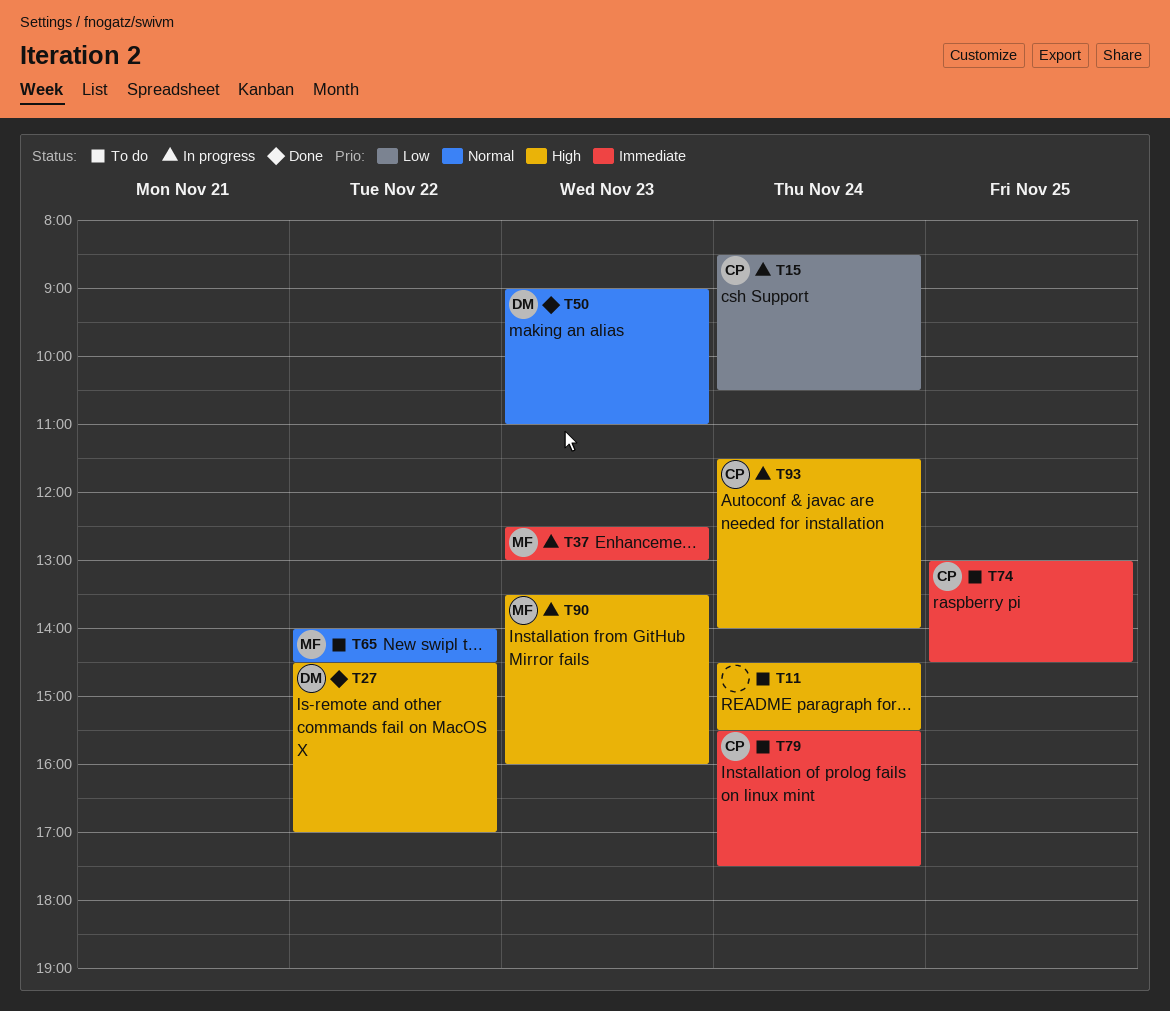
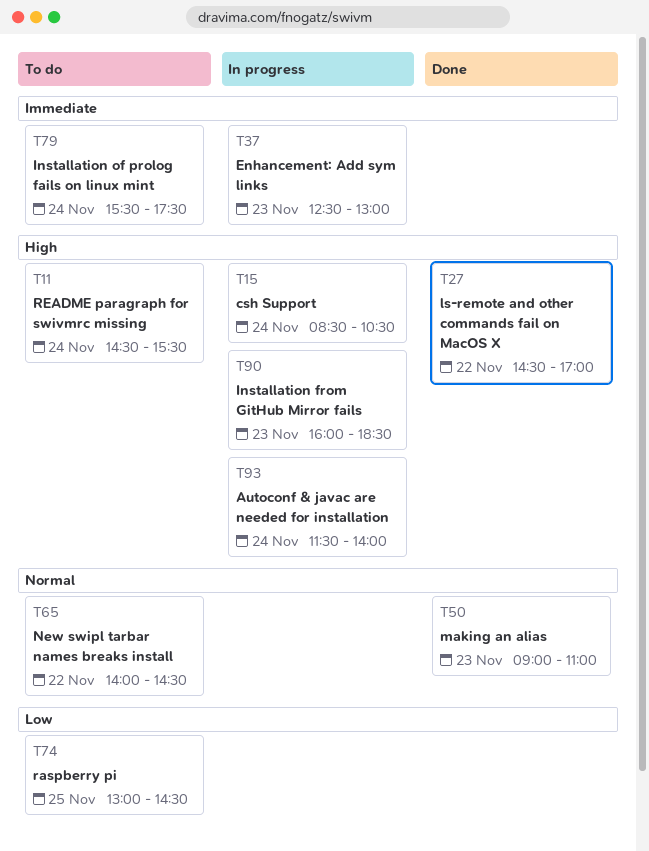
T15, priority: Low -> High
T74, priority: Immediate -> Low
T90, begins: 13:30 -> 16:00
T90, ends: 16:00 -> 18:30

